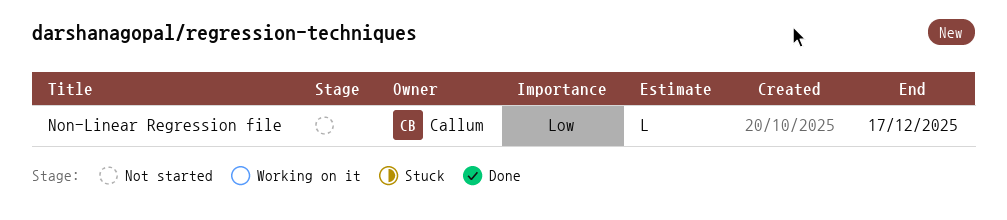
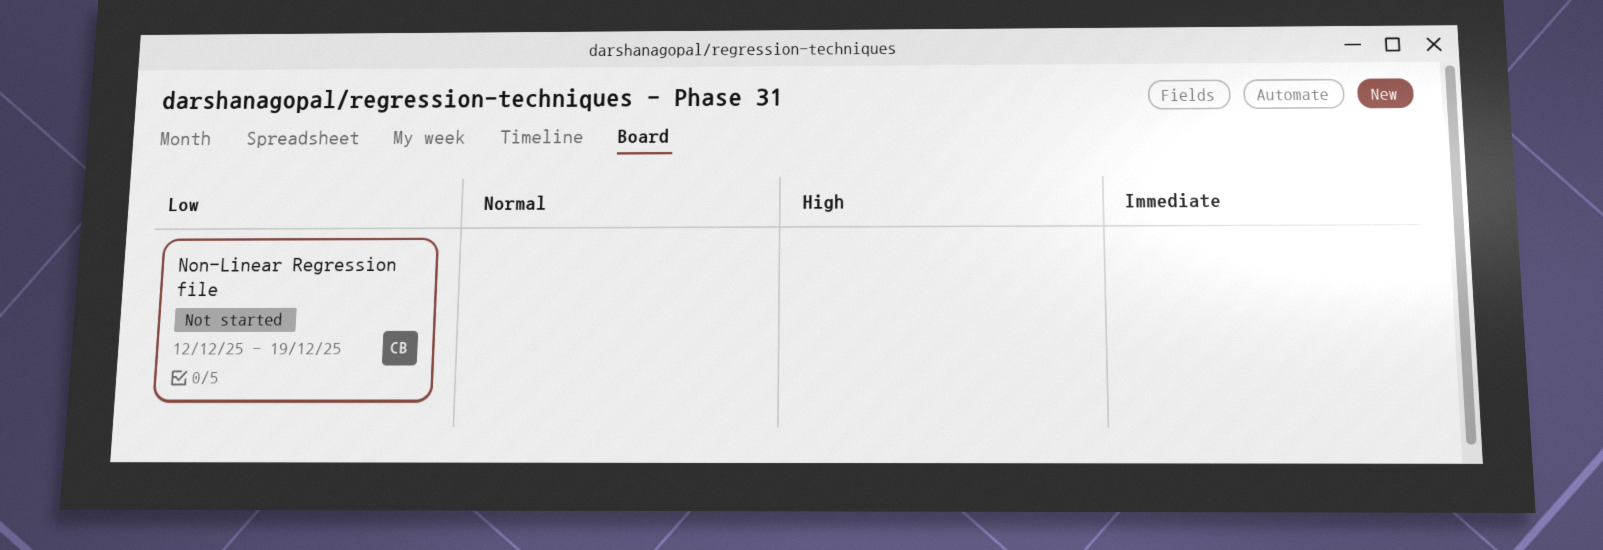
Non-Linear Regression file, due: Dec 17 -> Dec 19

